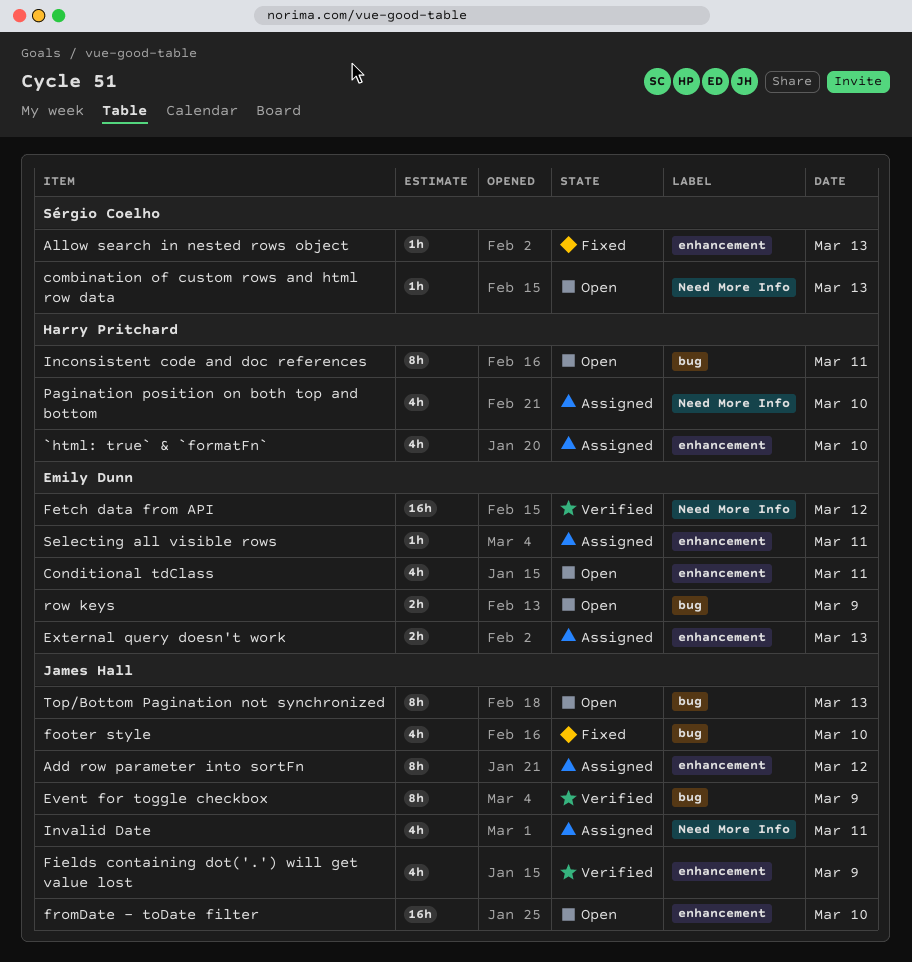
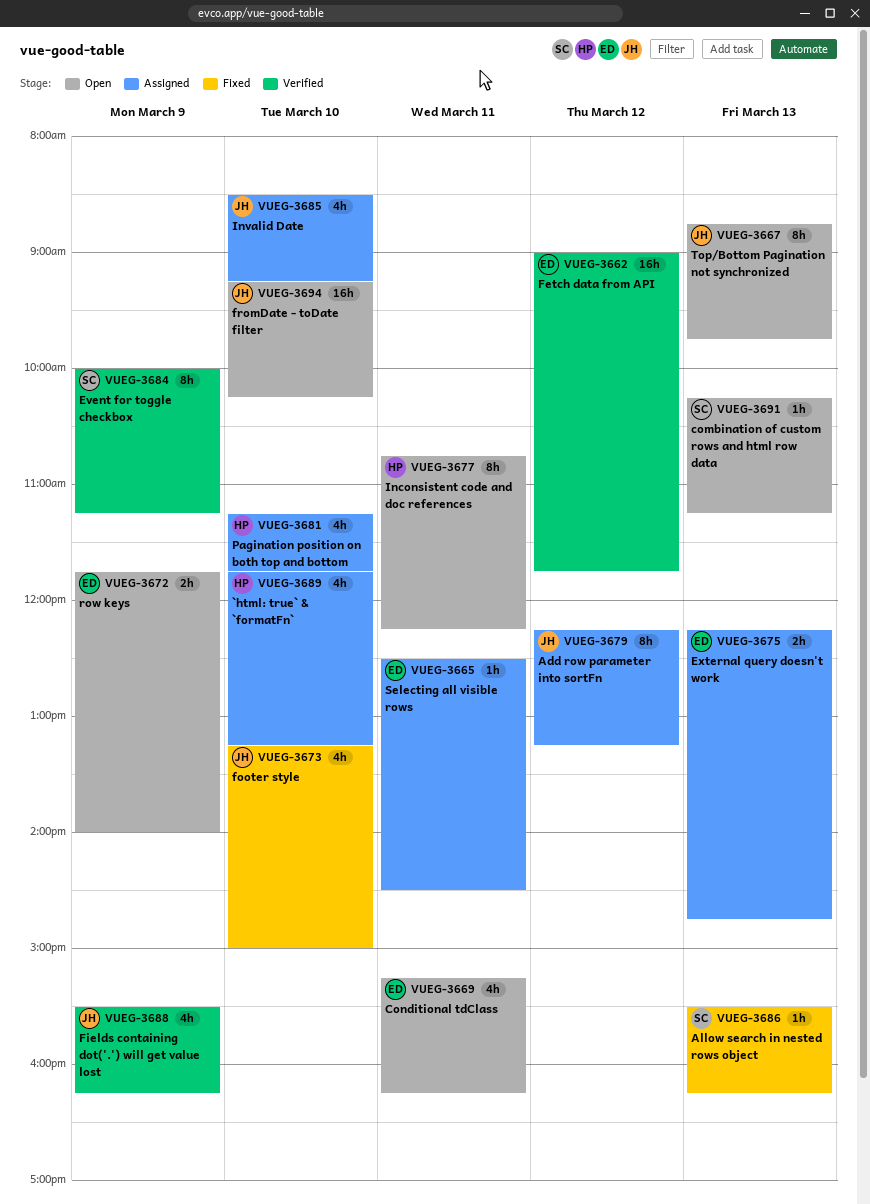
Event for toggle checkbox, owner: James Hall -> Sérgio Coelho
Invalid Date, day: Mar 11 -> Mar 10

